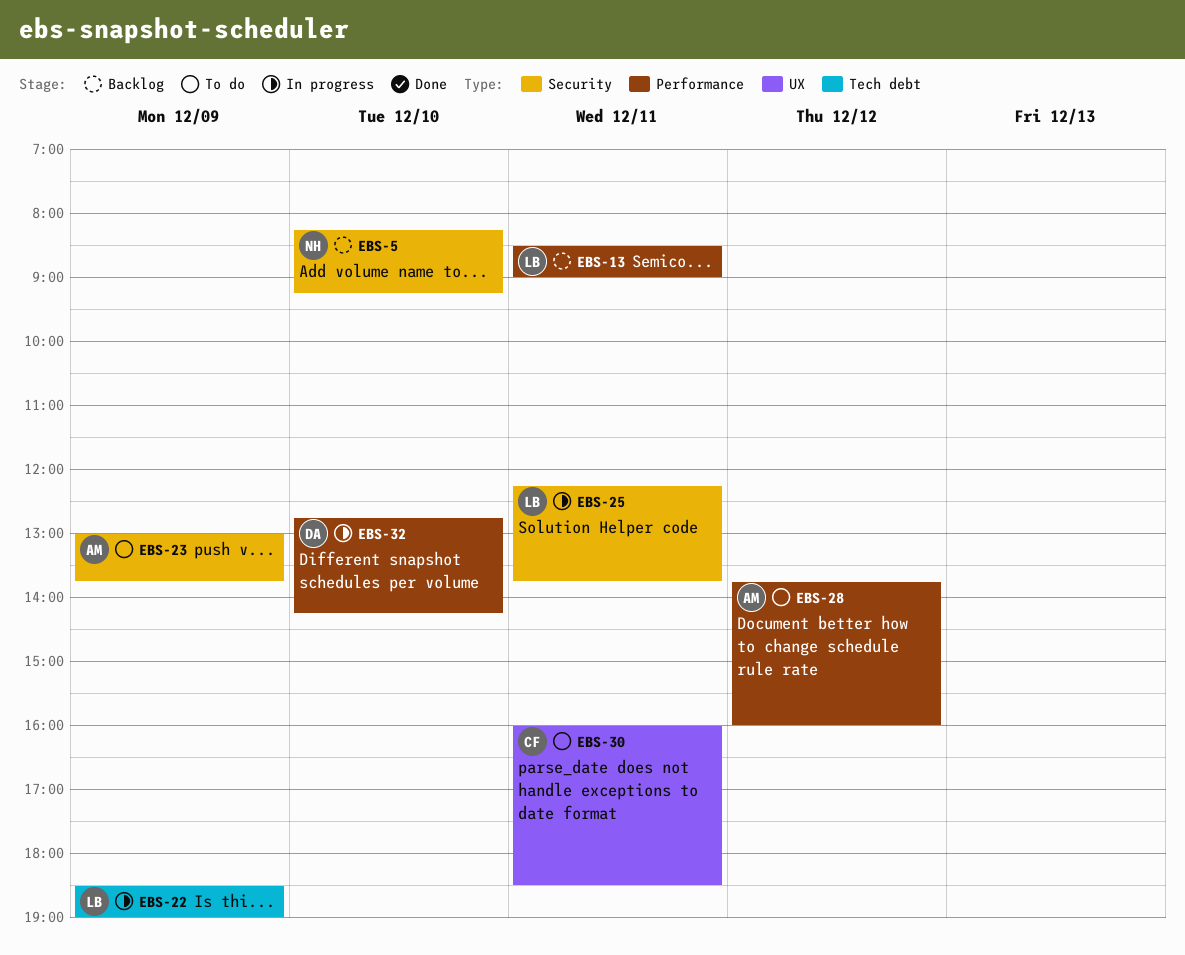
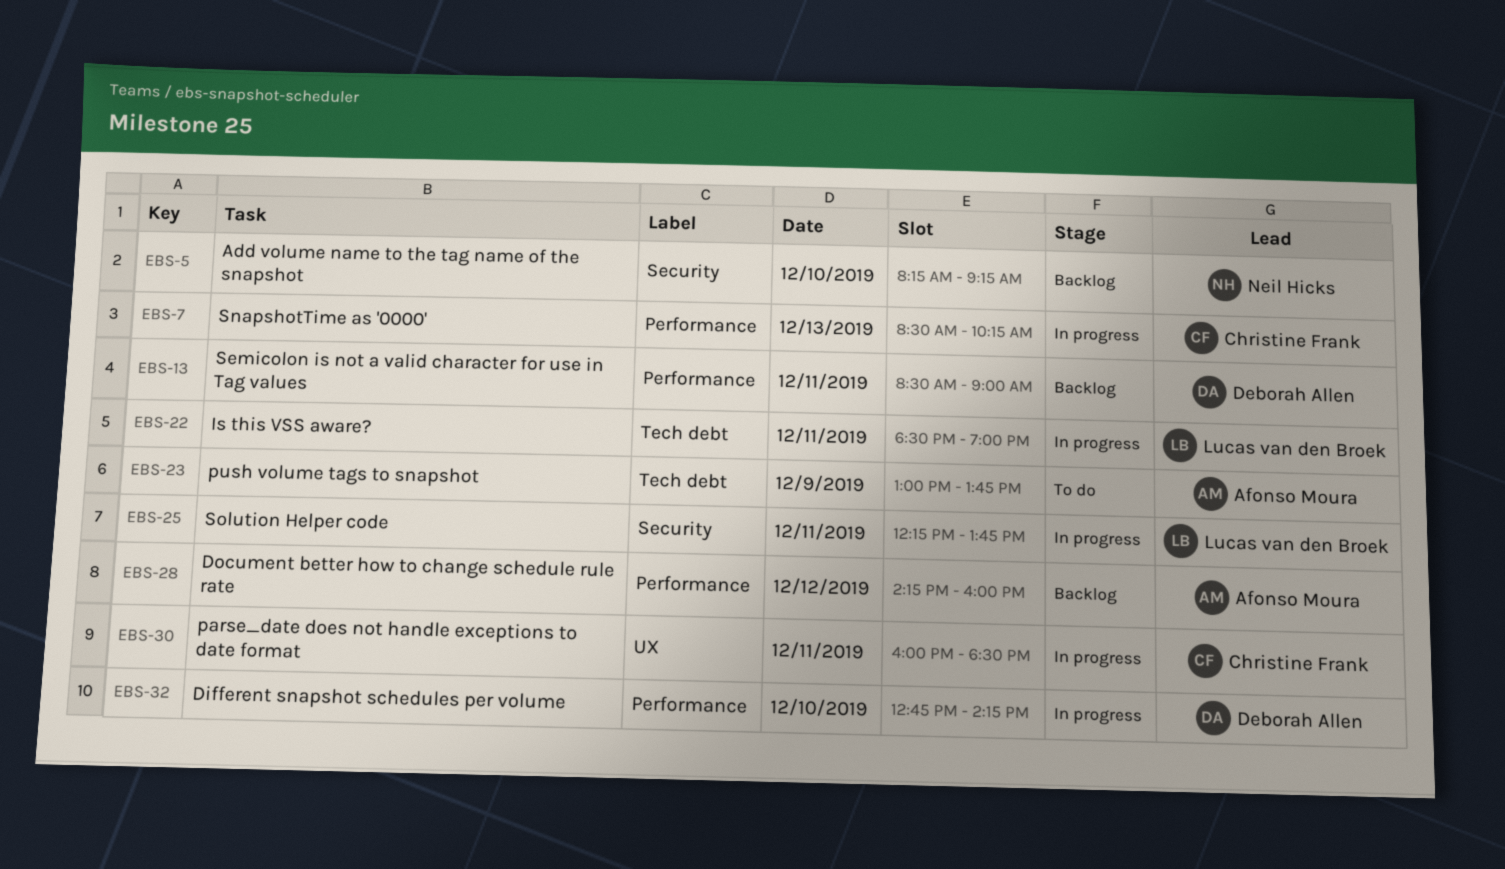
EBS-7: none -> present
EBS-13, owner: Lucas van den Broek -> Deborah Allen
EBS-22, day: Dec 9 -> Dec 11
EBS-23, label: Security -> Tech debt
EBS-28, status: To do -> Backlog
EBS-28, begins: 13:45 -> 14:15
EBS-30, status: To do -> In progress

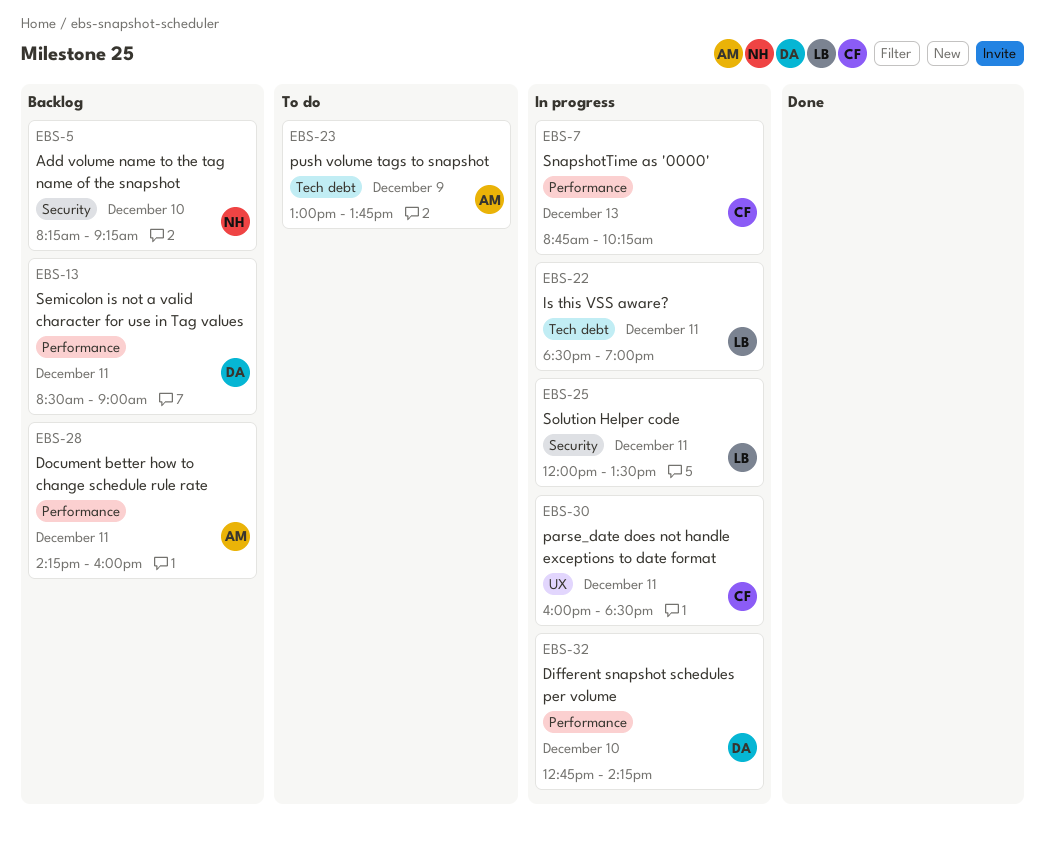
EBS-7, begins: 08:30 -> 08:45
EBS-25, begins: 12:15 -> 12:00
EBS-25, ends: 13:45 -> 13:30
EBS-28, day: Dec 12 -> Dec 11

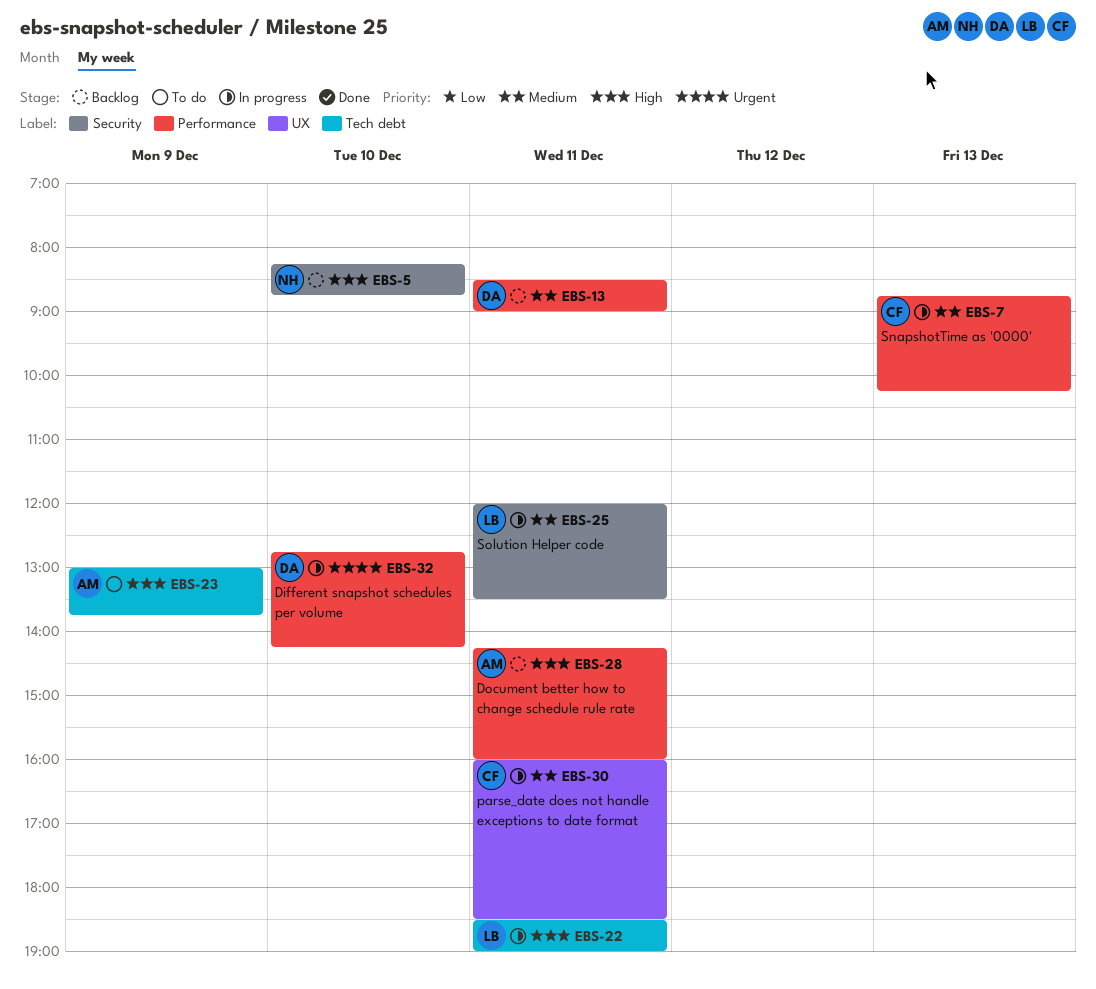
EBS-5, ends: 09:15 -> 08:45

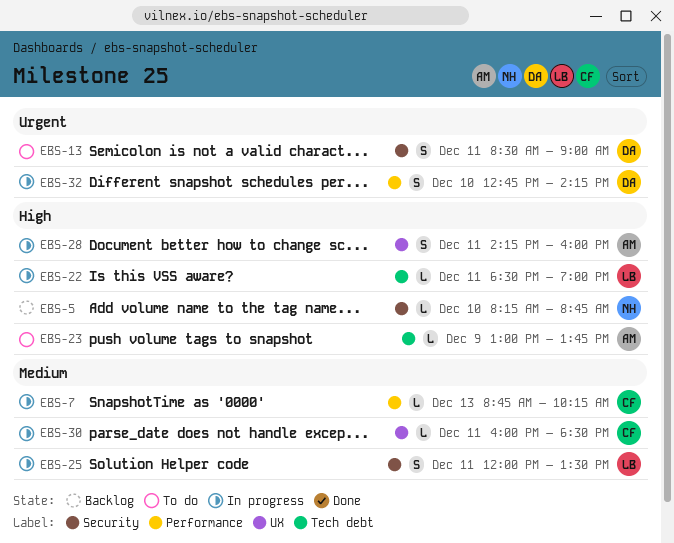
EBS-13, status: Backlog -> To do
EBS-13, priority: Medium -> Urgent
EBS-13, label: Performance -> Security
EBS-28, status: Backlog -> In progress
EBS-28, label: Performance -> UX

